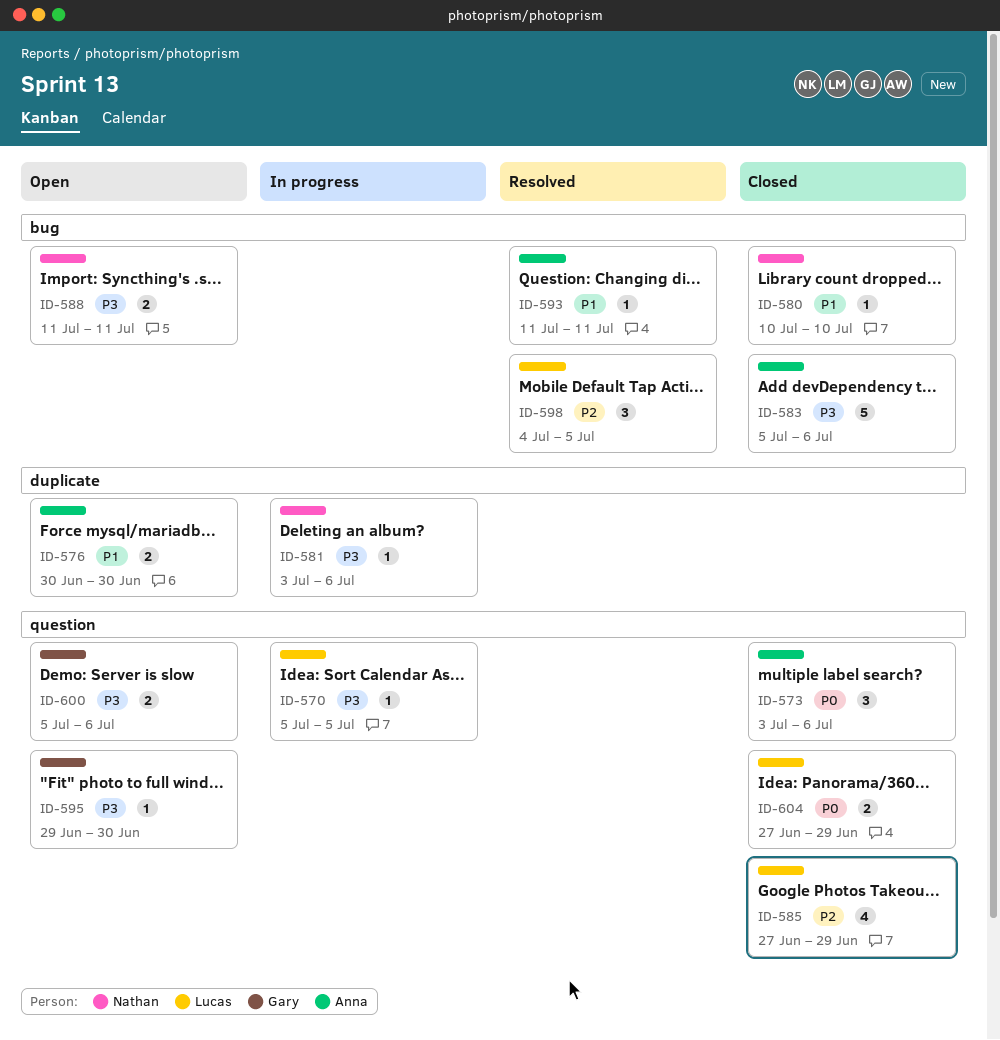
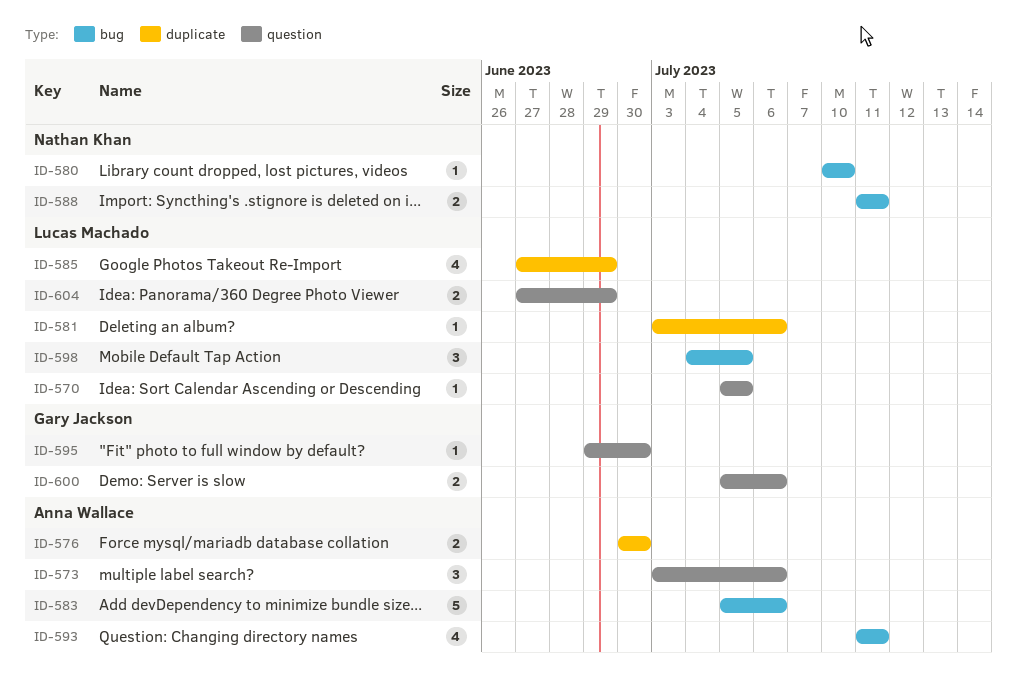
ID-581, owner: Nathan Khan -> Lucas Machado
ID-585, label: question -> duplicate
ID-593, estimate: 1 -> 4

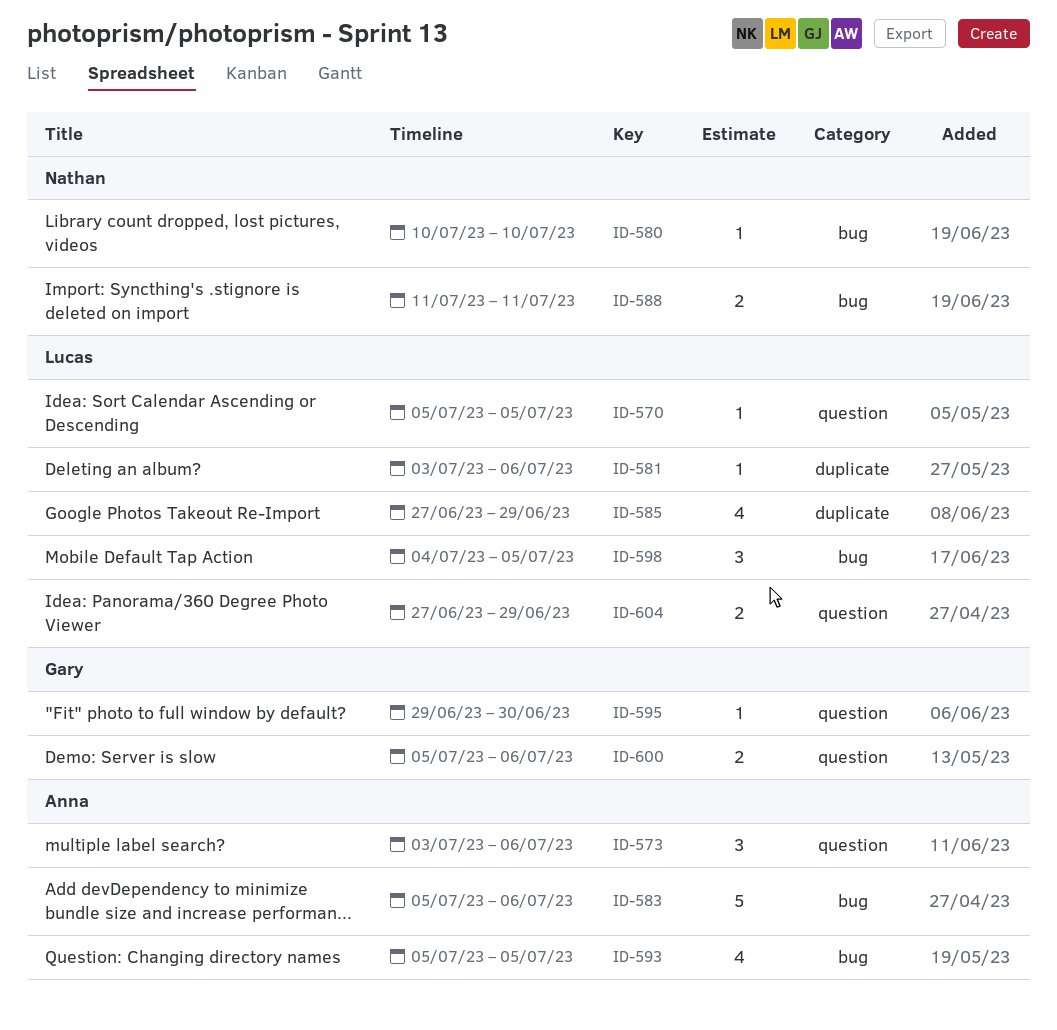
ID-576: present -> none
ID-593, start: Jul 11 -> Jul 5
ID-593, due: Jul 11 -> Jul 5

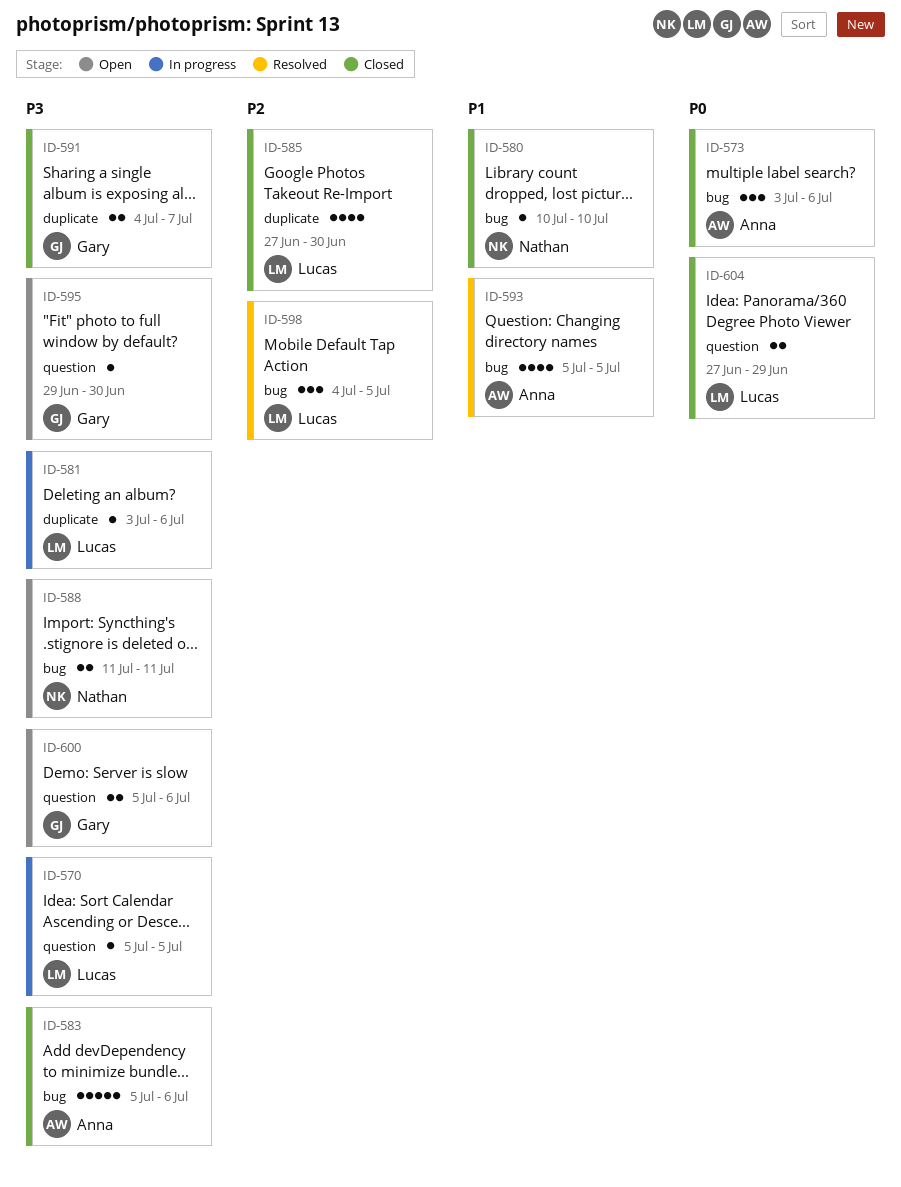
ID-573, label: question -> bug
ID-585, due: Jun 29 -> Jun 30
ID-591: none -> present

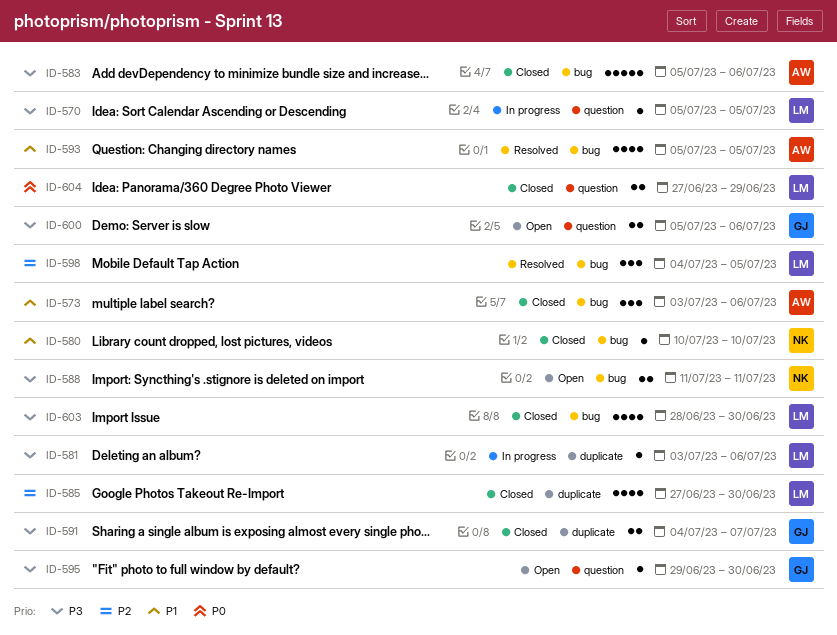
ID-573, priority: P0 -> P1
ID-603: none -> present

